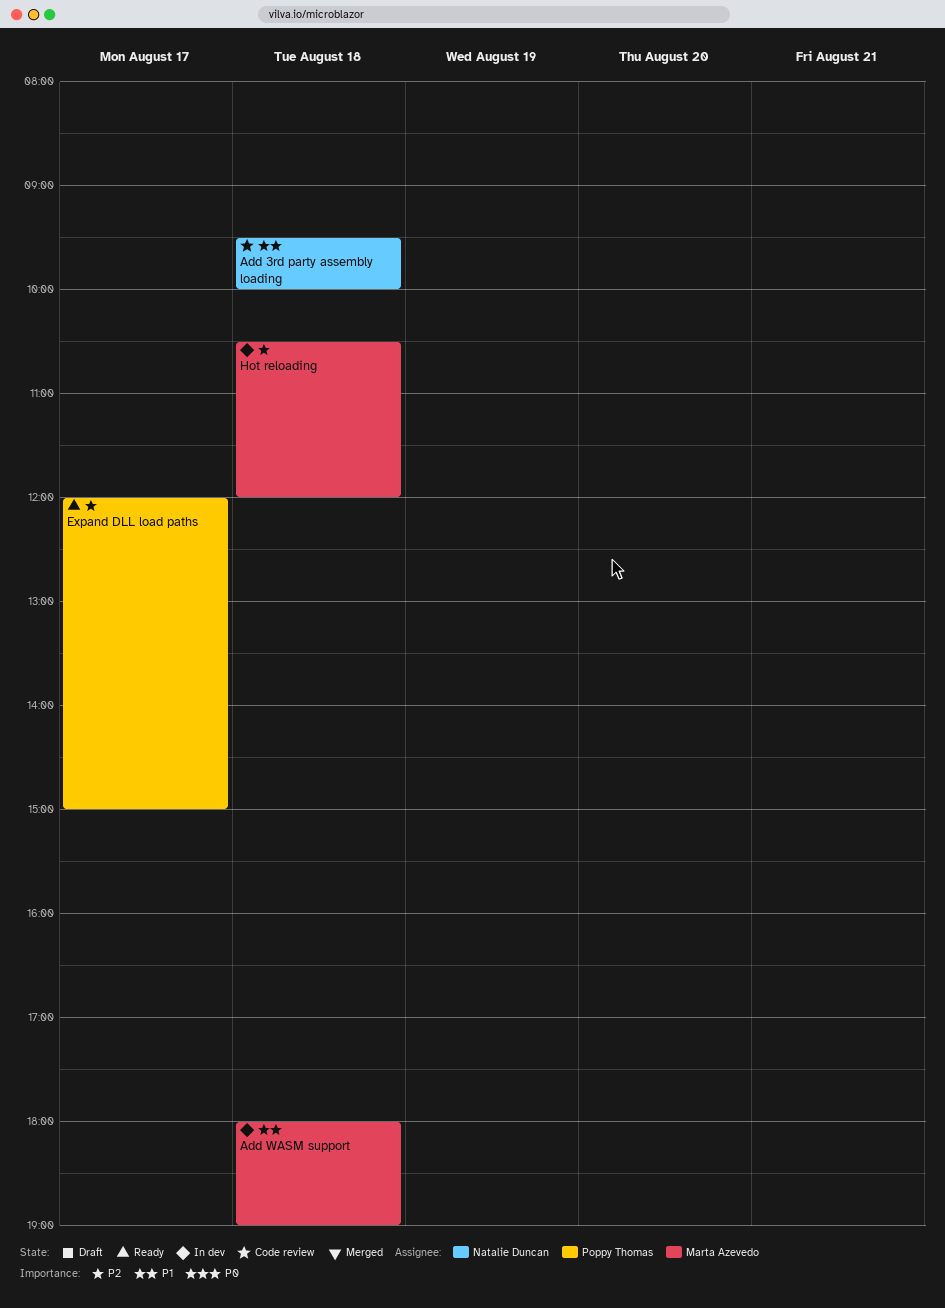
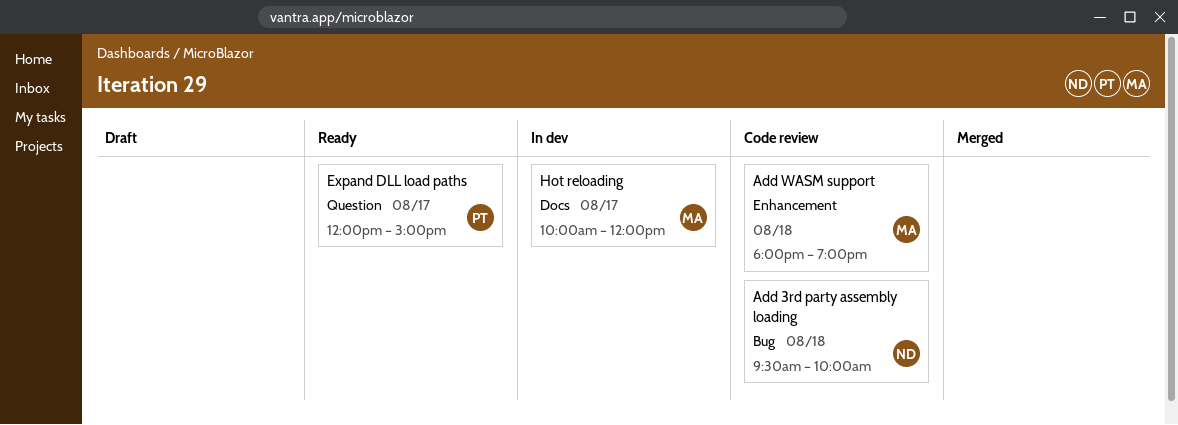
Add WASM support, status: In dev -> Code review
Hot reloading, day: Aug 18 -> Aug 17
Hot reloading, begins: 10:30 -> 10:00

